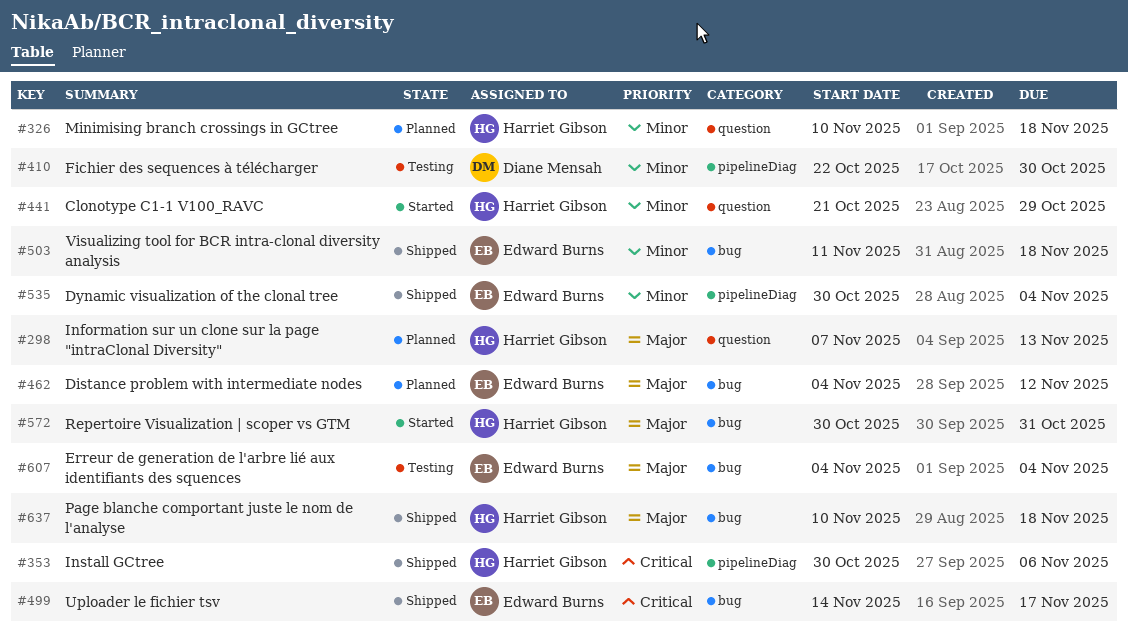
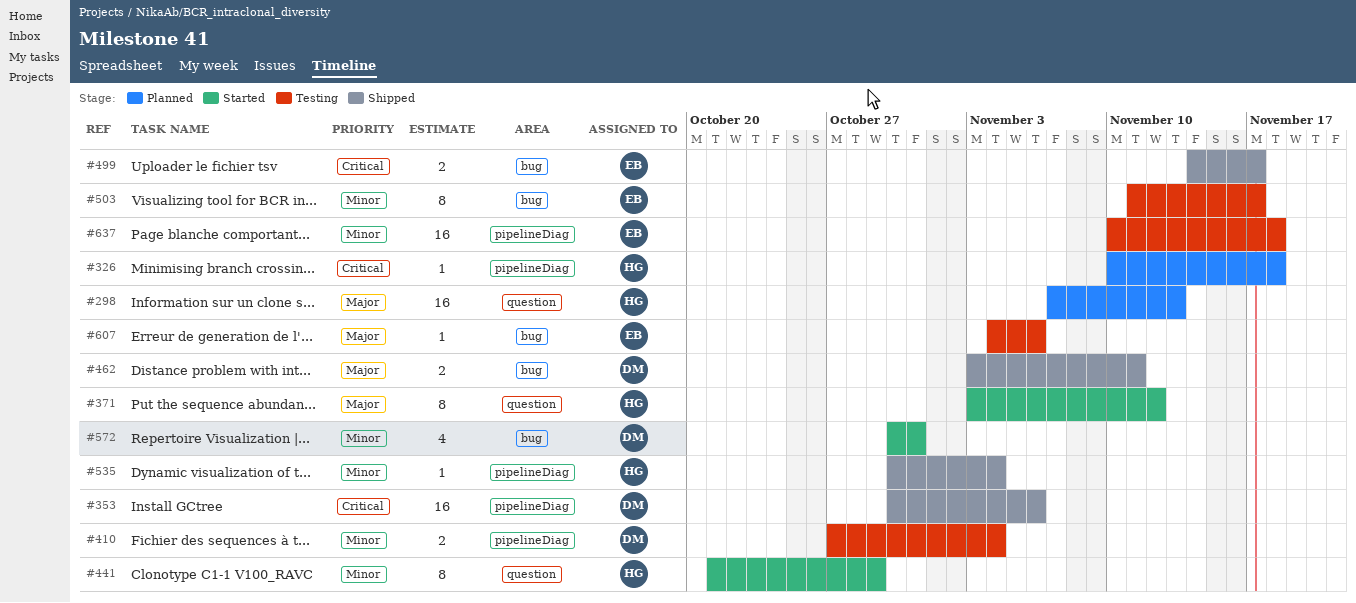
#326, priority: Minor -> Critical
#326, label: question -> pipelineDiag
#353, owner: Harriet Gibson -> Diane Mensah
#371: none -> present
#410, start: Oct 22 -> Oct 27
#410, due: Oct 30 -> Nov 4
#462, status: Planned -> Shipped
#462, owner: Edward Burns -> Diane Mensah
#462, start: Nov 4 -> Nov 3
#462, due: Nov 12 -> Nov 11
#503, status: Shipped -> Testing
#503, due: Nov 18 -> Nov 17
#535, owner: Edward Burns -> Harriet Gibson
#572, owner: Harriet Gibson -> Diane Mensah
#572, priority: Major -> Minor
#607, due: Nov 4 -> Nov 6
#637, status: Shipped -> Testing
#637, owner: Harriet Gibson -> Edward Burns
#637, priority: Major -> Minor
#637, label: bug -> pipelineDiag

